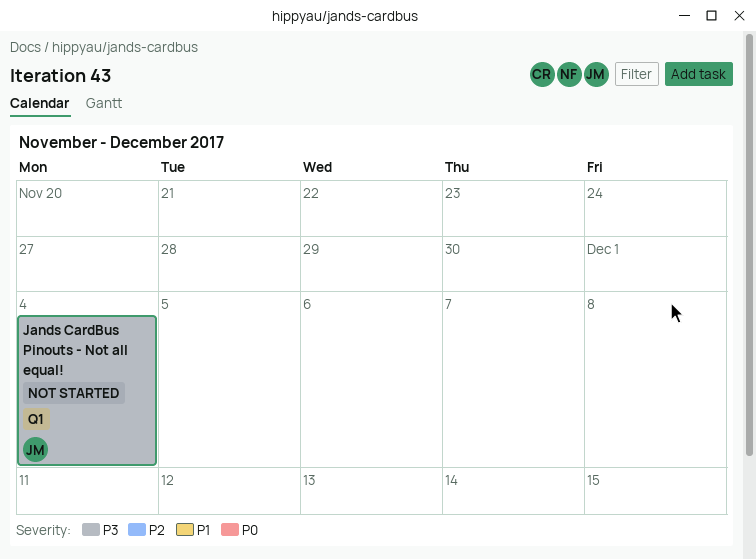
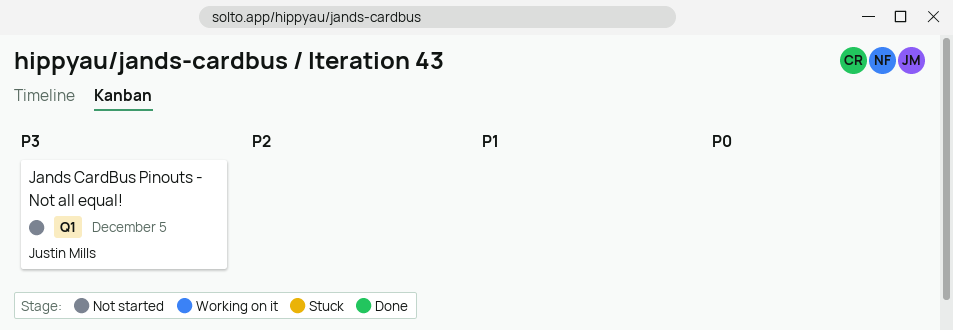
Jands CardBus Pinouts - Not all equal!, due: Dec 4 -> Dec 5

